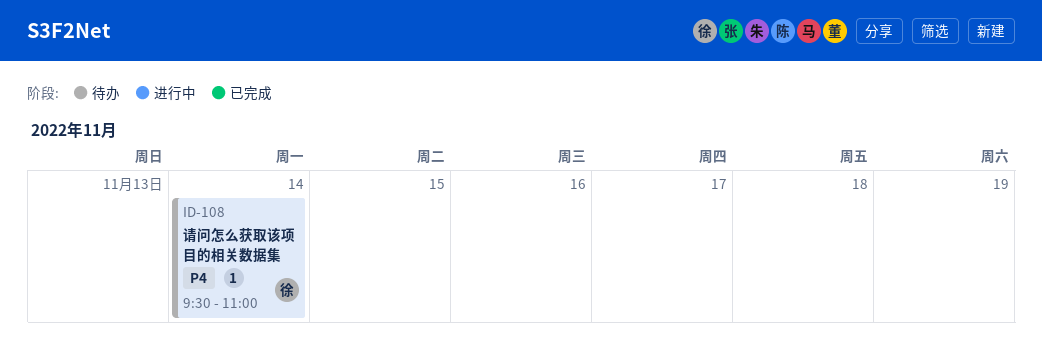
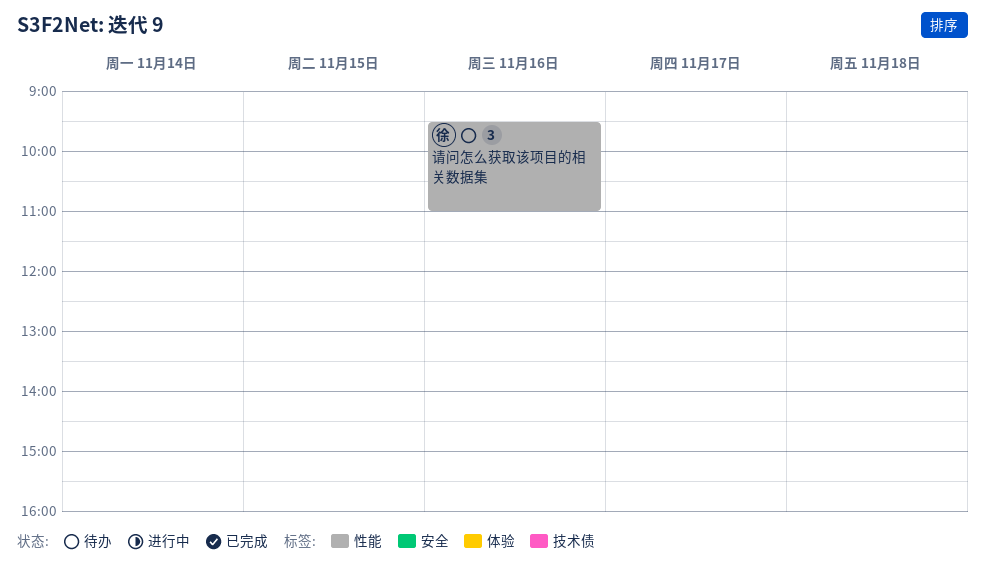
请问怎么获取该项目的相关数据集, estimate: 1 -> 3
请问怎么获取该项目的相关数据集, day: Nov 14 -> Nov 16

